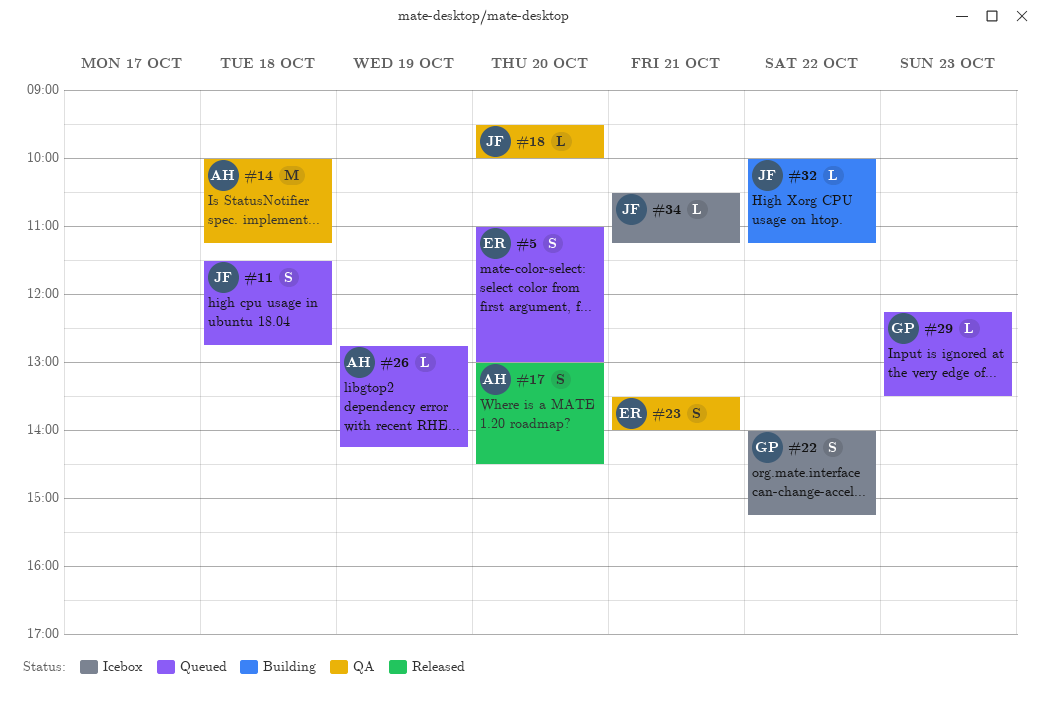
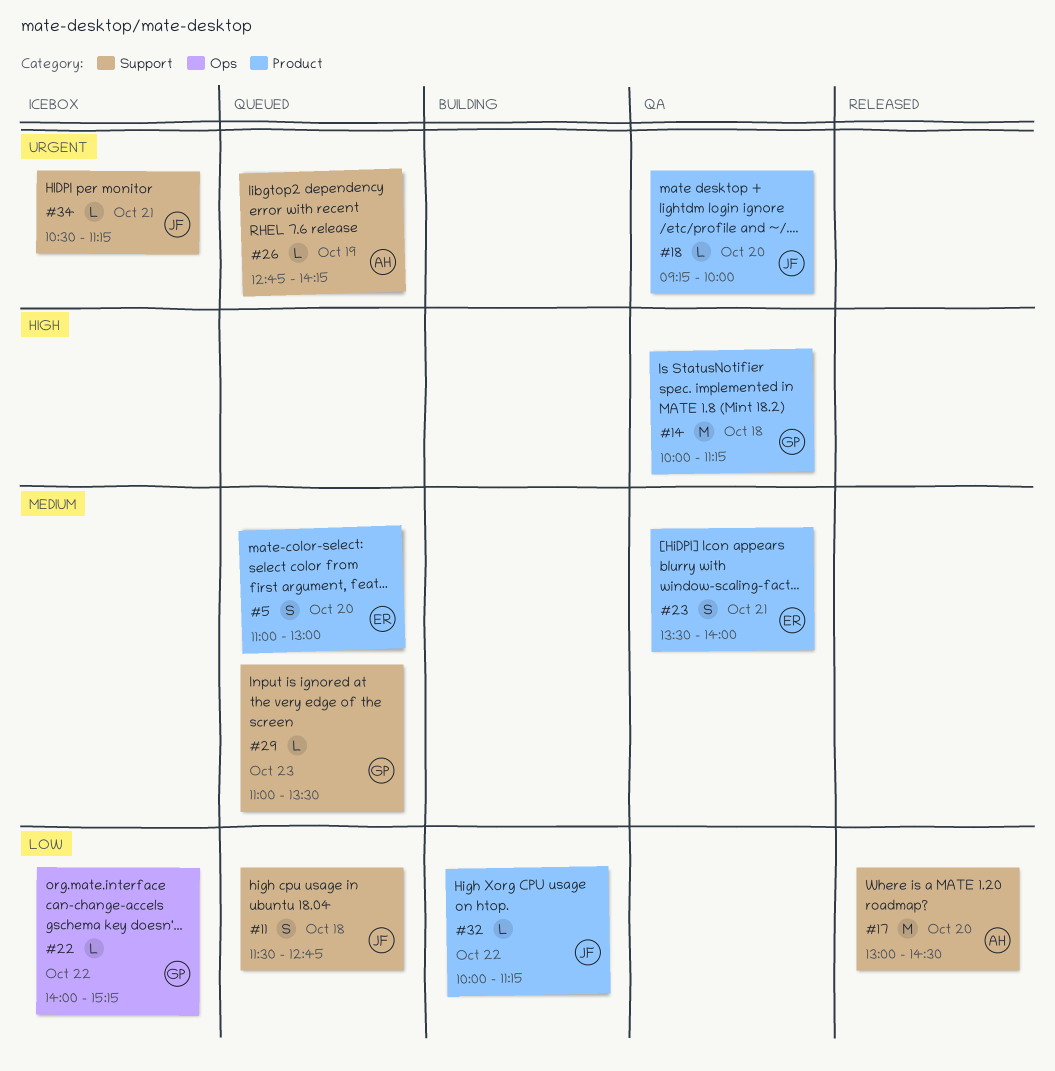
#14, owner: AH -> GP
#17, estimate: S -> M
#18, begins: 09:30 -> 09:15
#22, estimate: S -> L
#29, begins: 12:15 -> 11:00

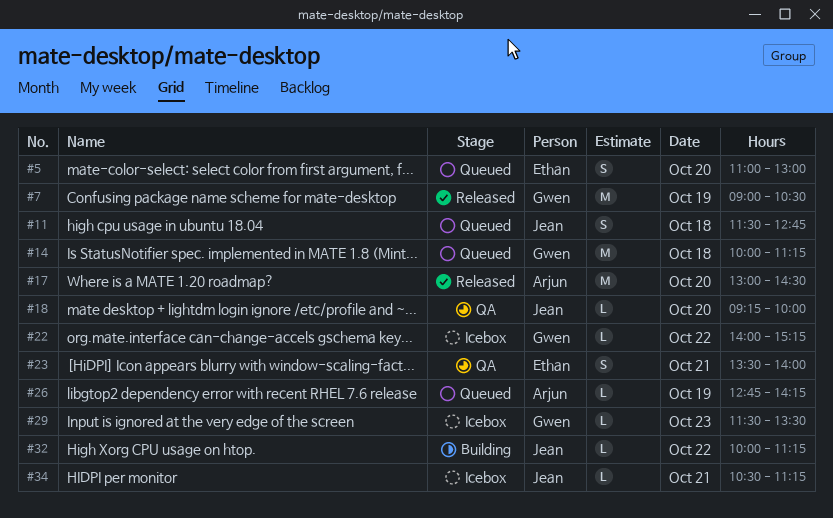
#7: none -> present
#14, status: QA -> Queued
#29, status: Queued -> Icebox
#29, begins: 11:00 -> 11:30

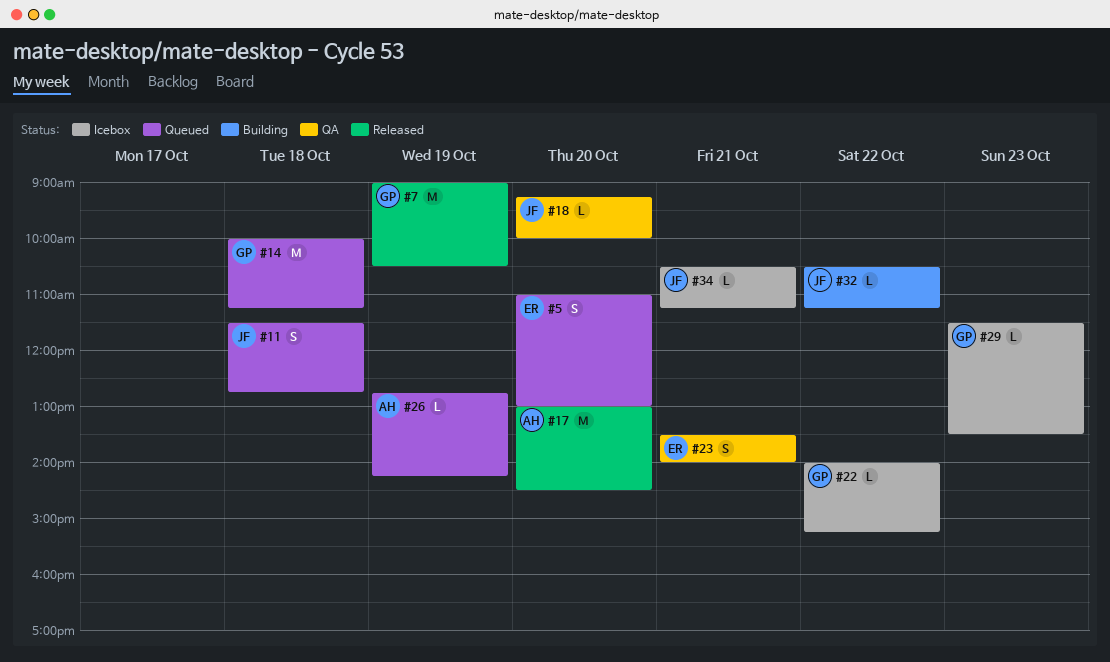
#32, begins: 10:00 -> 10:30

